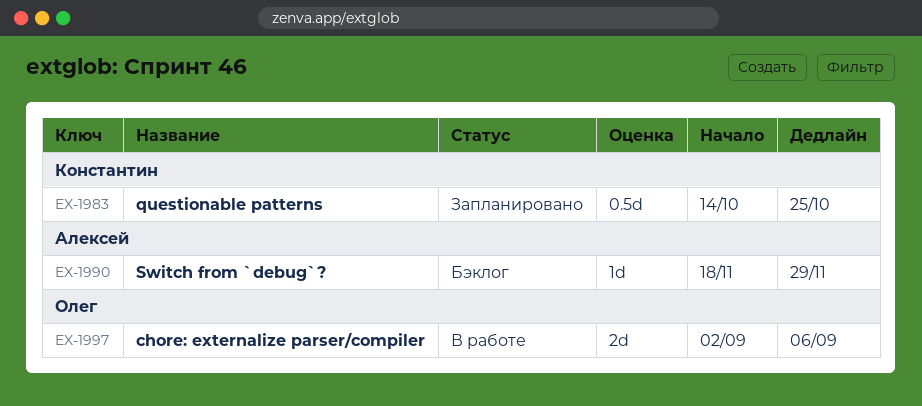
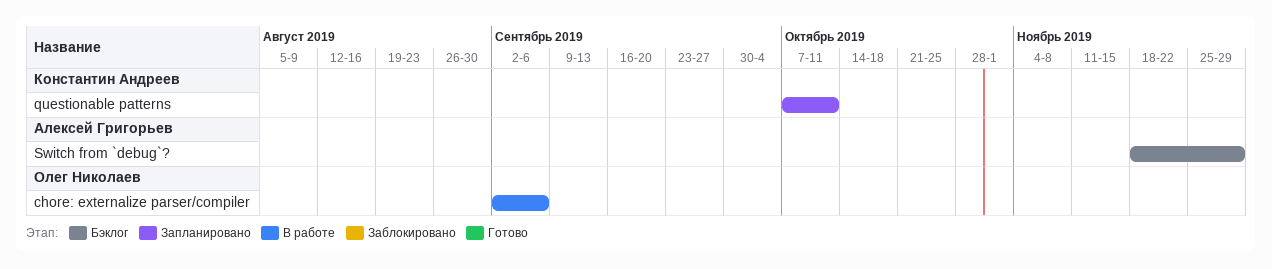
questionable patterns, start: Oct 14 -> Oct 7
questionable patterns, due: Oct 25 -> Oct 11

